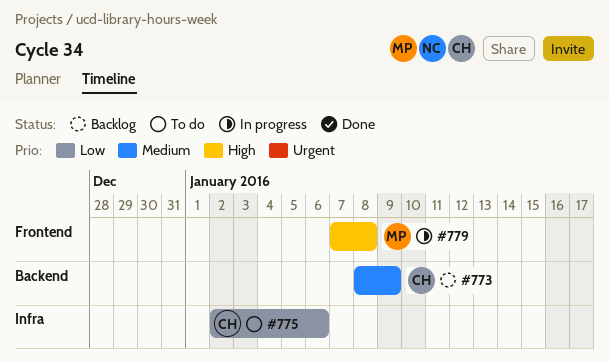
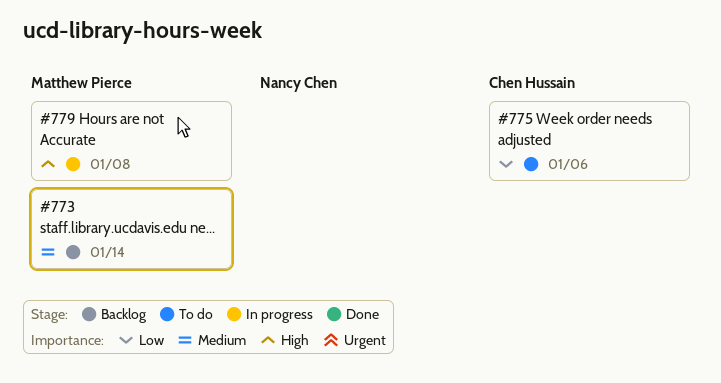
#773, owner: Chen Hussain -> Matthew Pierce
#773, due: Jan 9 -> Jan 14

